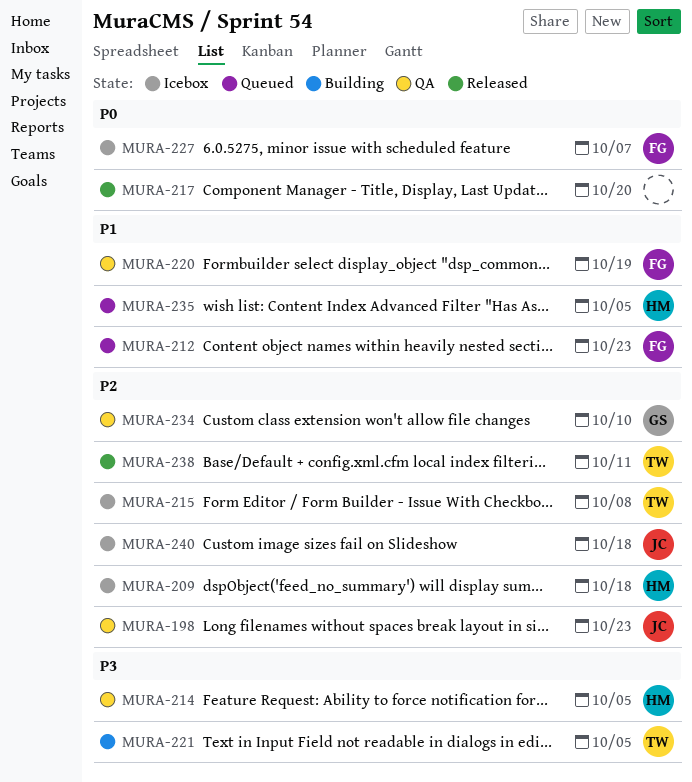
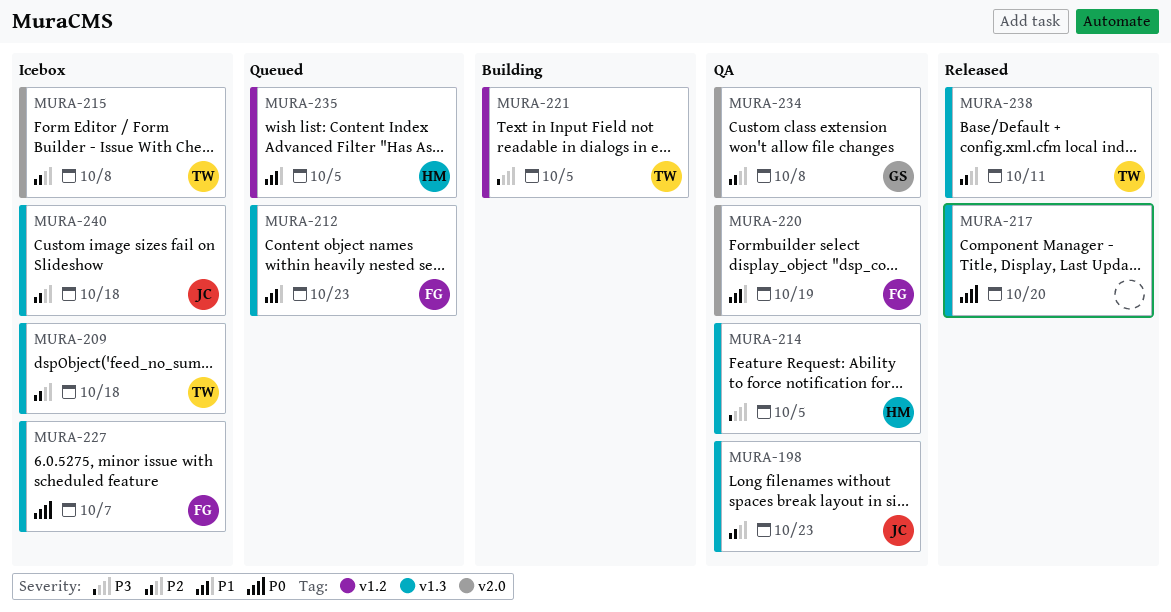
MURA-209, owner: HM -> TW
MURA-234, due: Oct 10 -> Oct 8

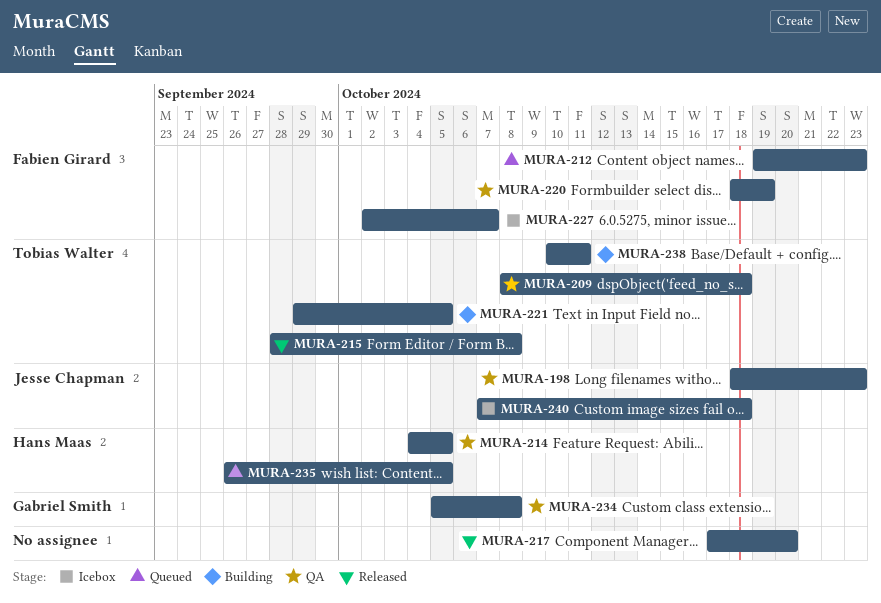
MURA-209, status: Icebox -> QA
MURA-215, status: Icebox -> Released
MURA-238, status: Released -> Building

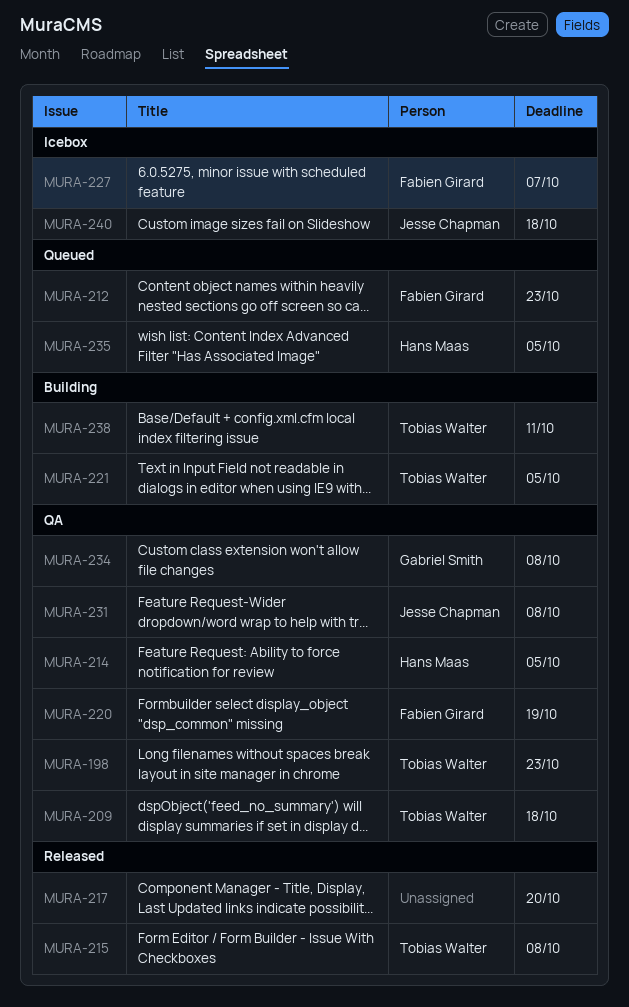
MURA-198, owner: Jesse Chapman -> Tobias Walter
MURA-231: none -> present

